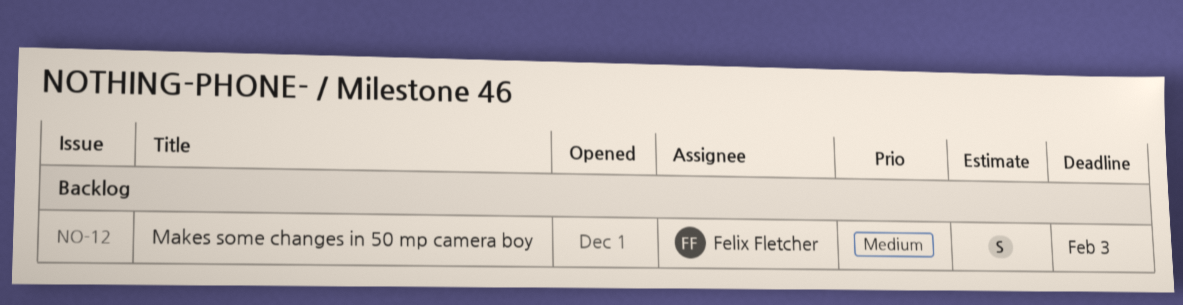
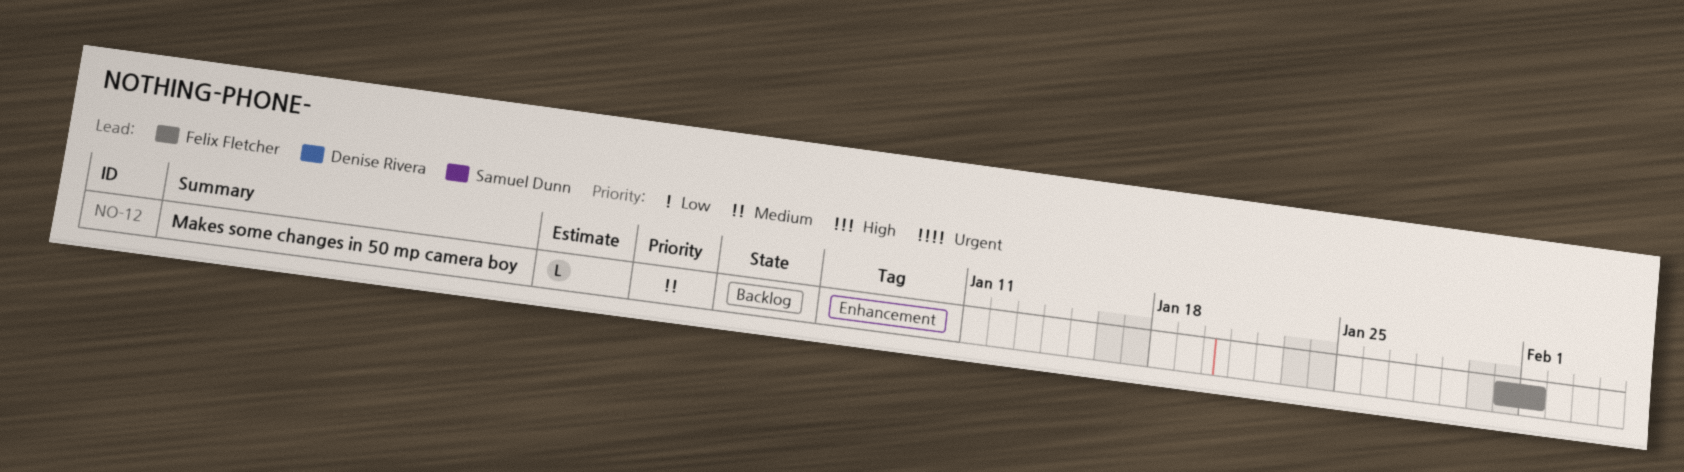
NO-12, estimate: S -> L
NO-12, due: Feb 3 -> Feb 1

